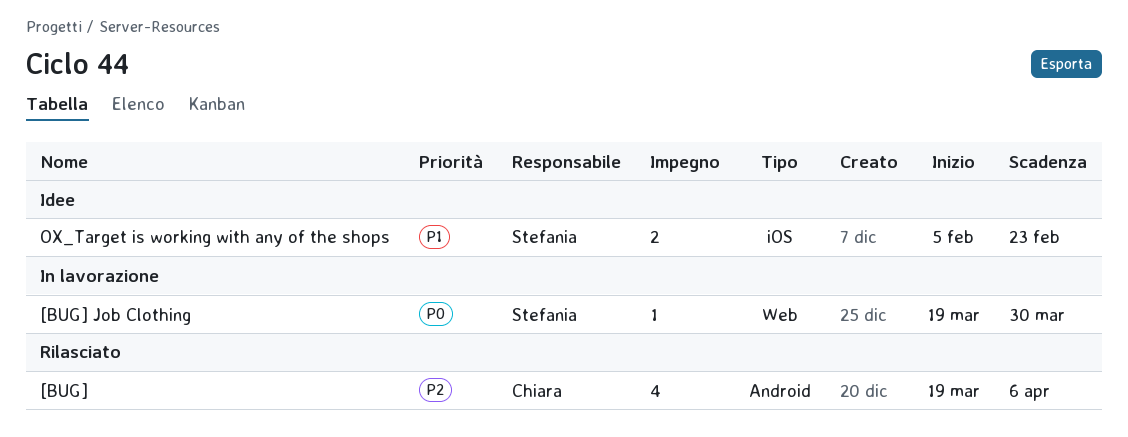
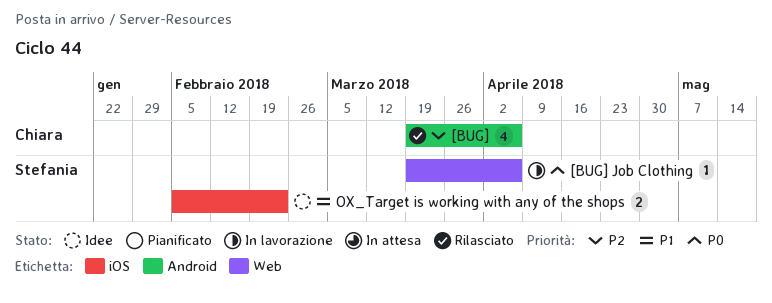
[BUG] Job Clothing, due: Mar 30 -> Apr 6

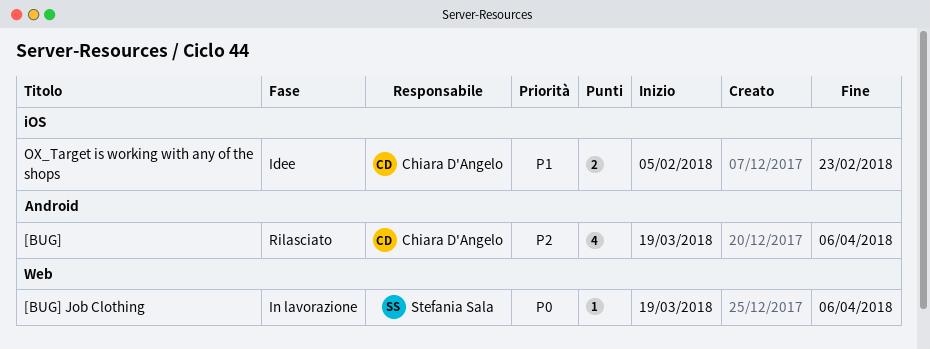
OX_Target is working with any of the shops, owner: Stefania Sala -> Chiara D'Angelo

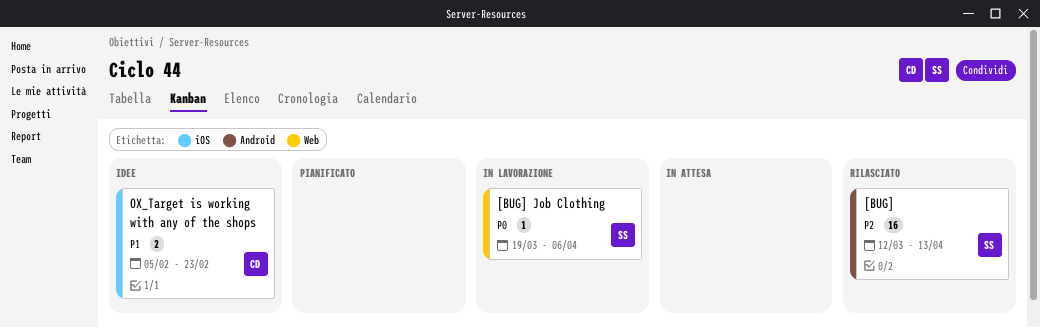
[BUG], owner: Chiara D'Angelo -> Stefania Sala
[BUG], estimate: 4 -> 16
[BUG], start: Mar 19 -> Mar 12
[BUG], due: Apr 6 -> Apr 13

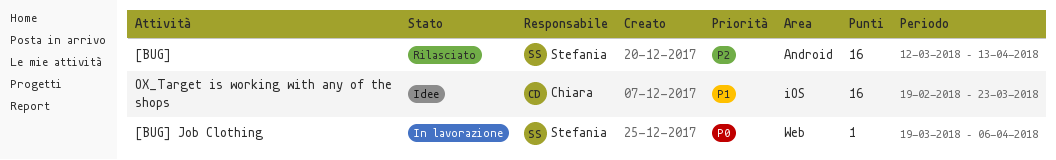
OX_Target is working with any of the shops, estimate: 2 -> 16
OX_Target is working with any of the shops, start: Feb 5 -> Feb 19
OX_Target is working with any of the shops, due: Feb 23 -> Mar 23

